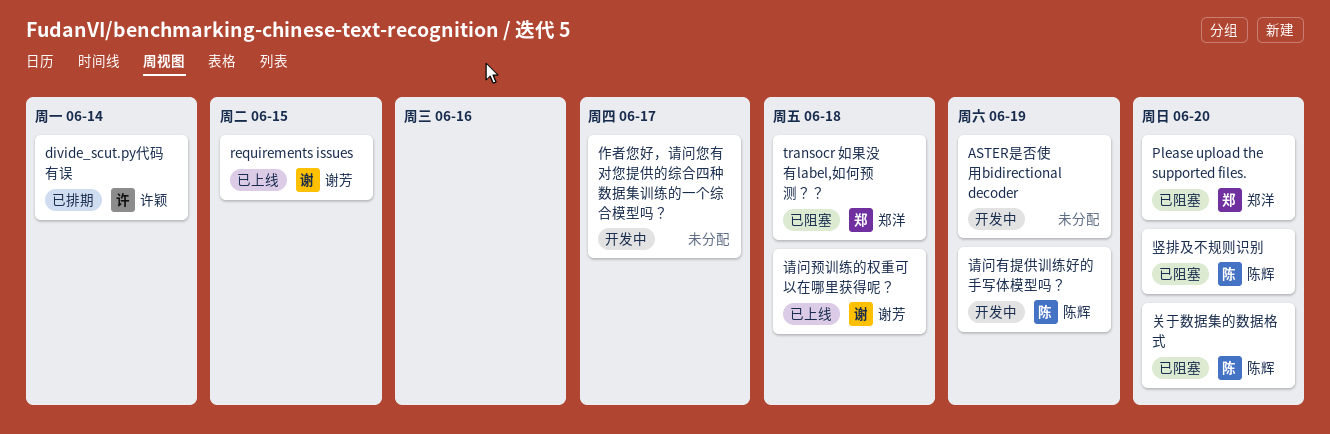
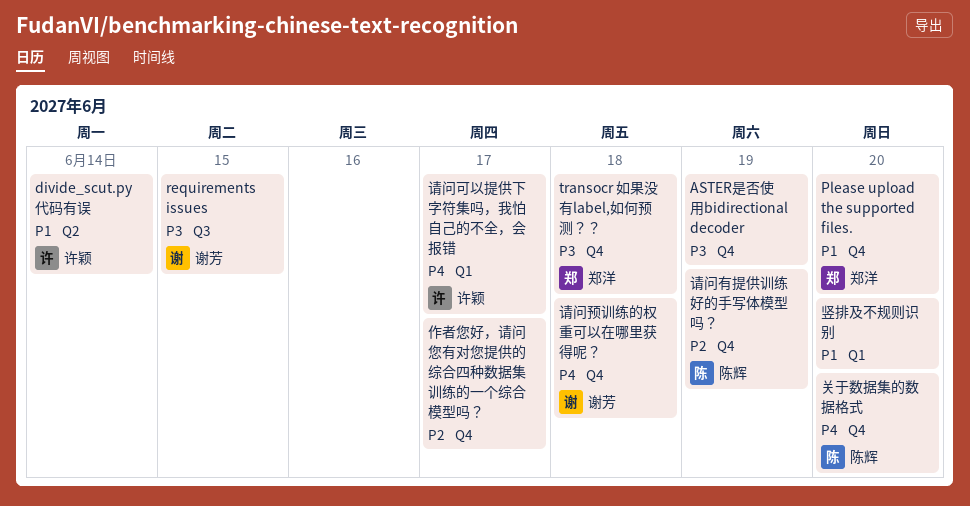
竖排及不规则识别, owner: 陈辉 -> none
请问可以提供下字符集吗，我怕自己的不全，会报错: none -> present

